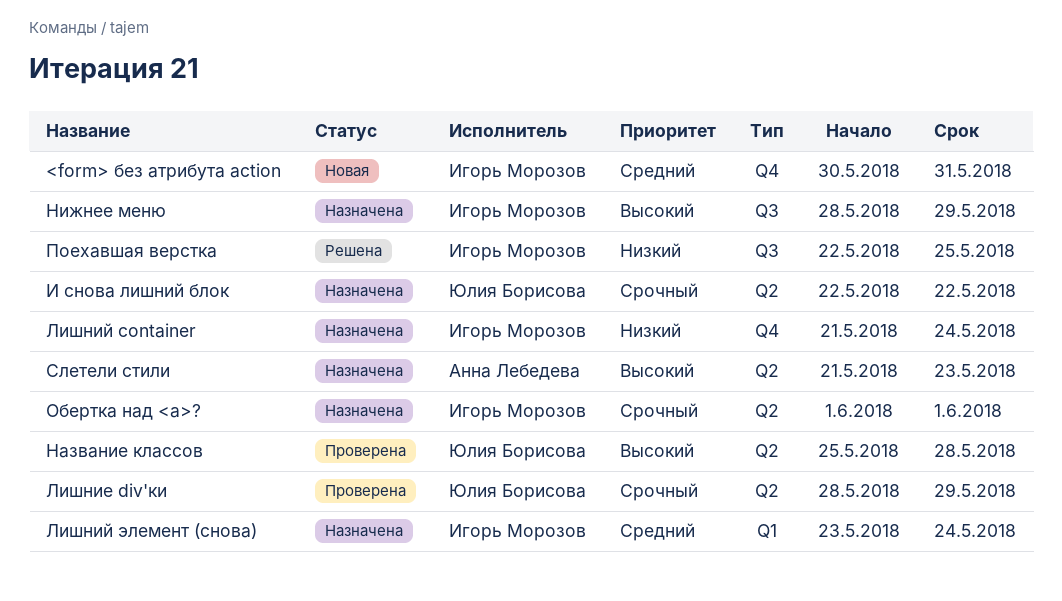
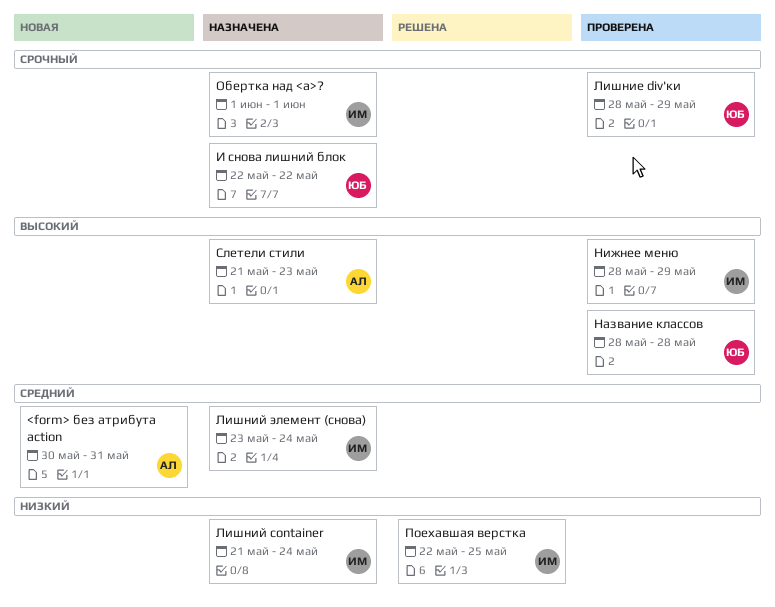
<form> без атрибута action, owner: Игорь Морозов -> Анна Лебедева
Название классов, start: May 25 -> May 28
Нижнее меню, status: Назначена -> Проверена

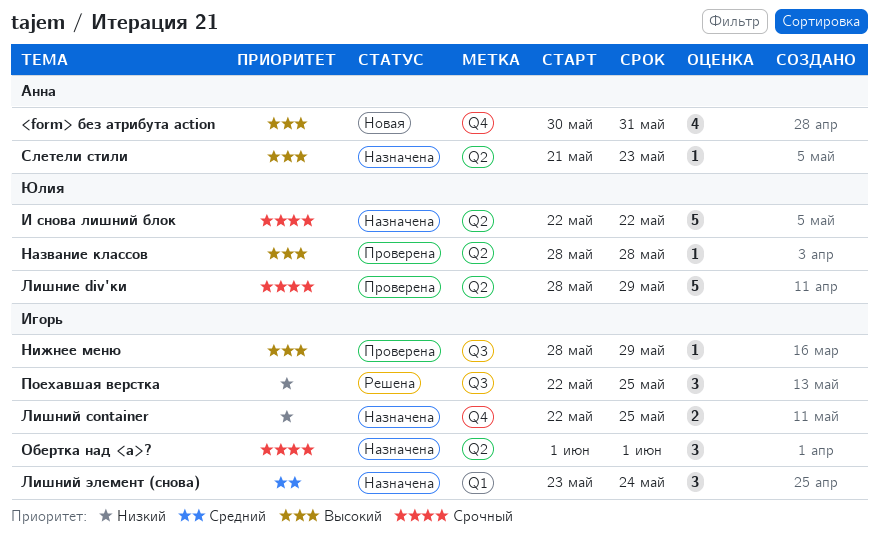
<form> без атрибута action, priority: Средний -> Высокий
Лишний container, start: May 21 -> May 22
Лишний container, due: May 24 -> May 25

